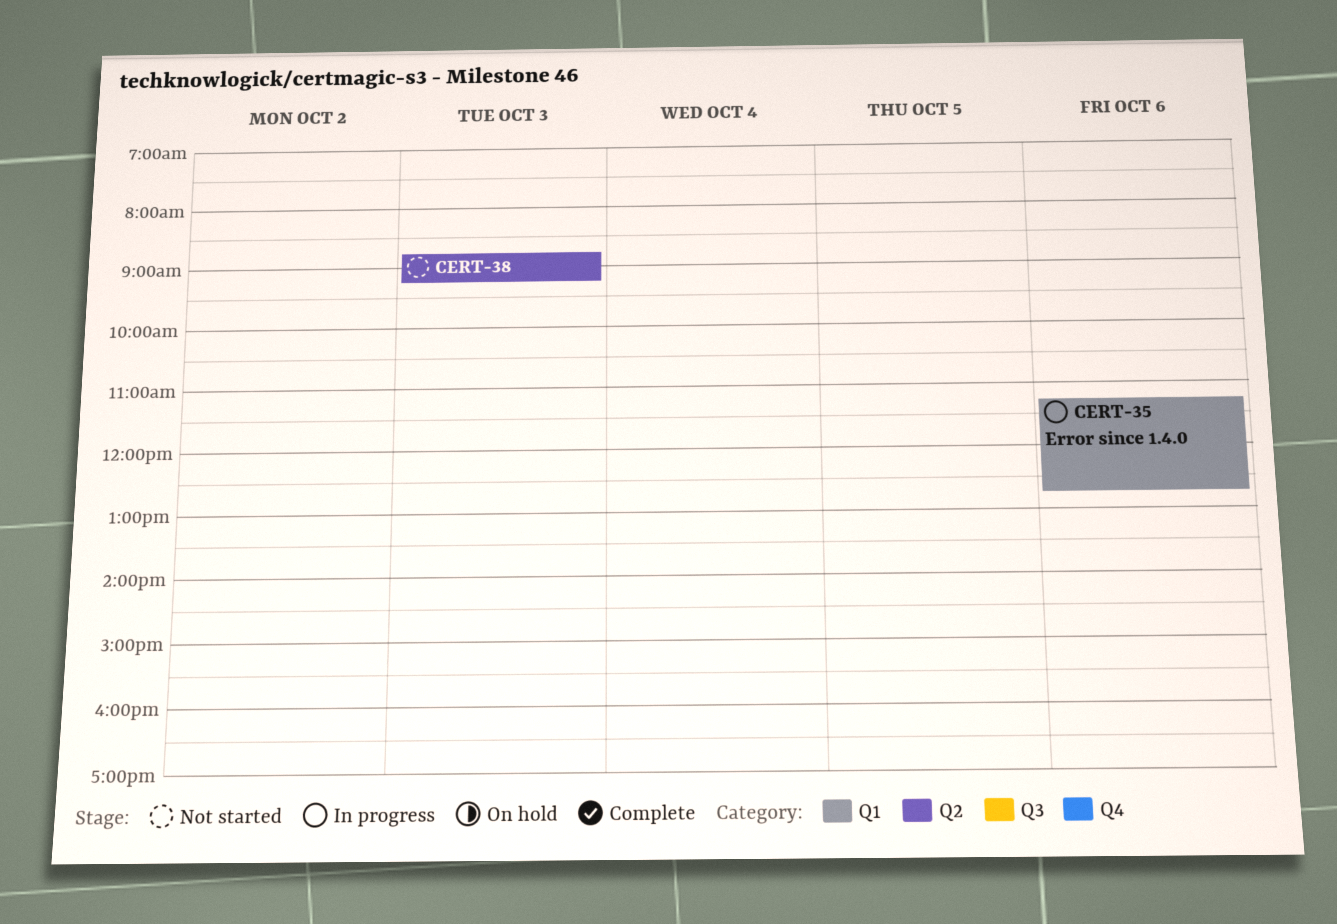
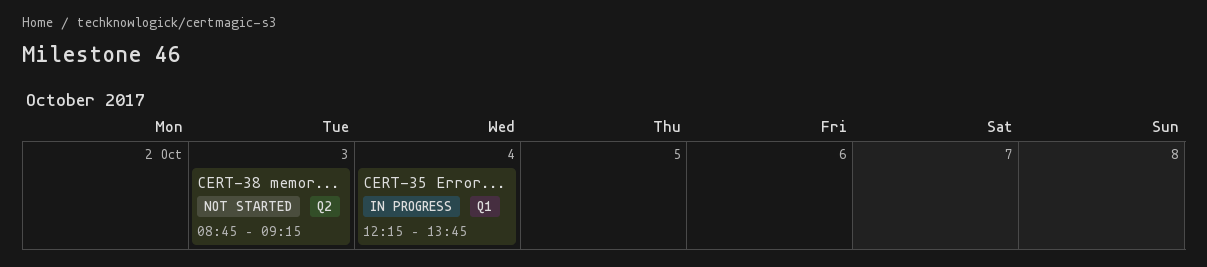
CERT-35, day: Oct 6 -> Oct 4
CERT-35, begins: 11:15 -> 12:15
CERT-35, ends: 12:45 -> 13:45

